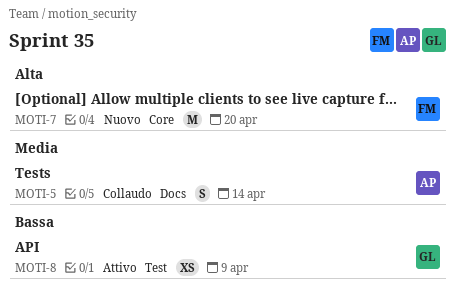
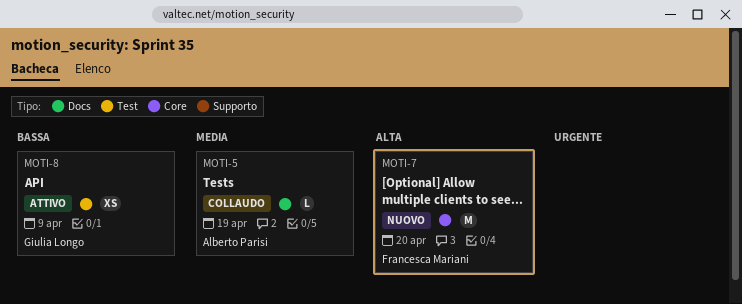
MOTI-5, estimate: S -> L
MOTI-5, due: Apr 14 -> Apr 19

